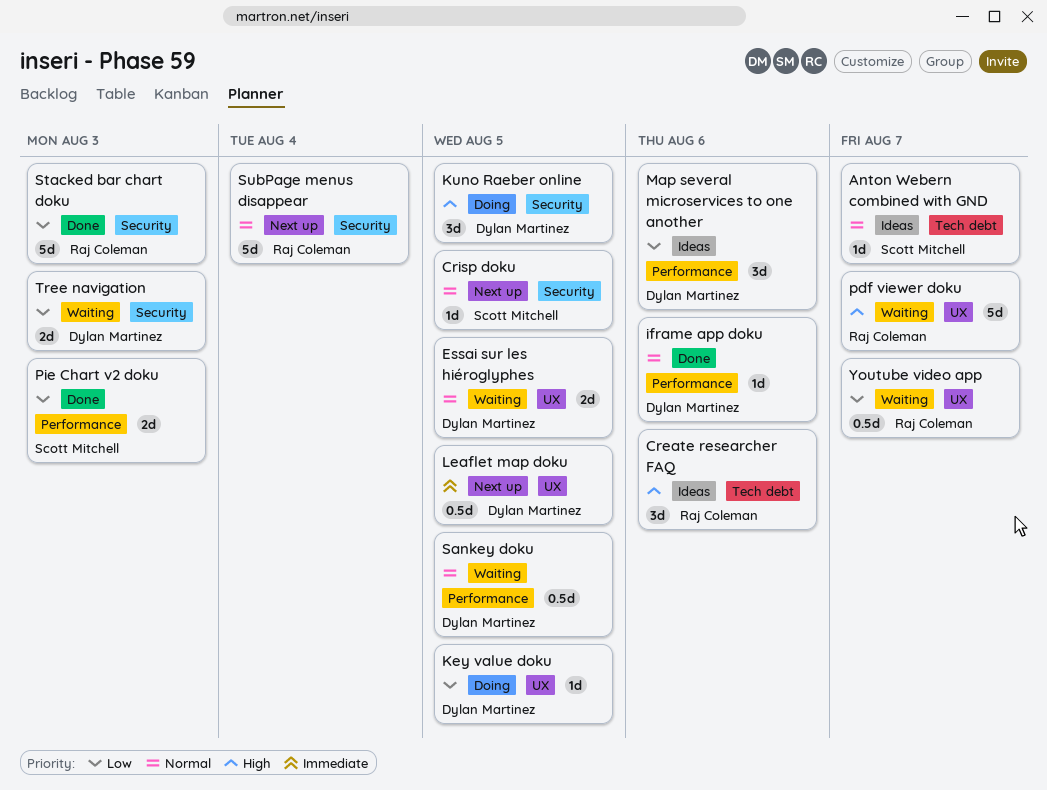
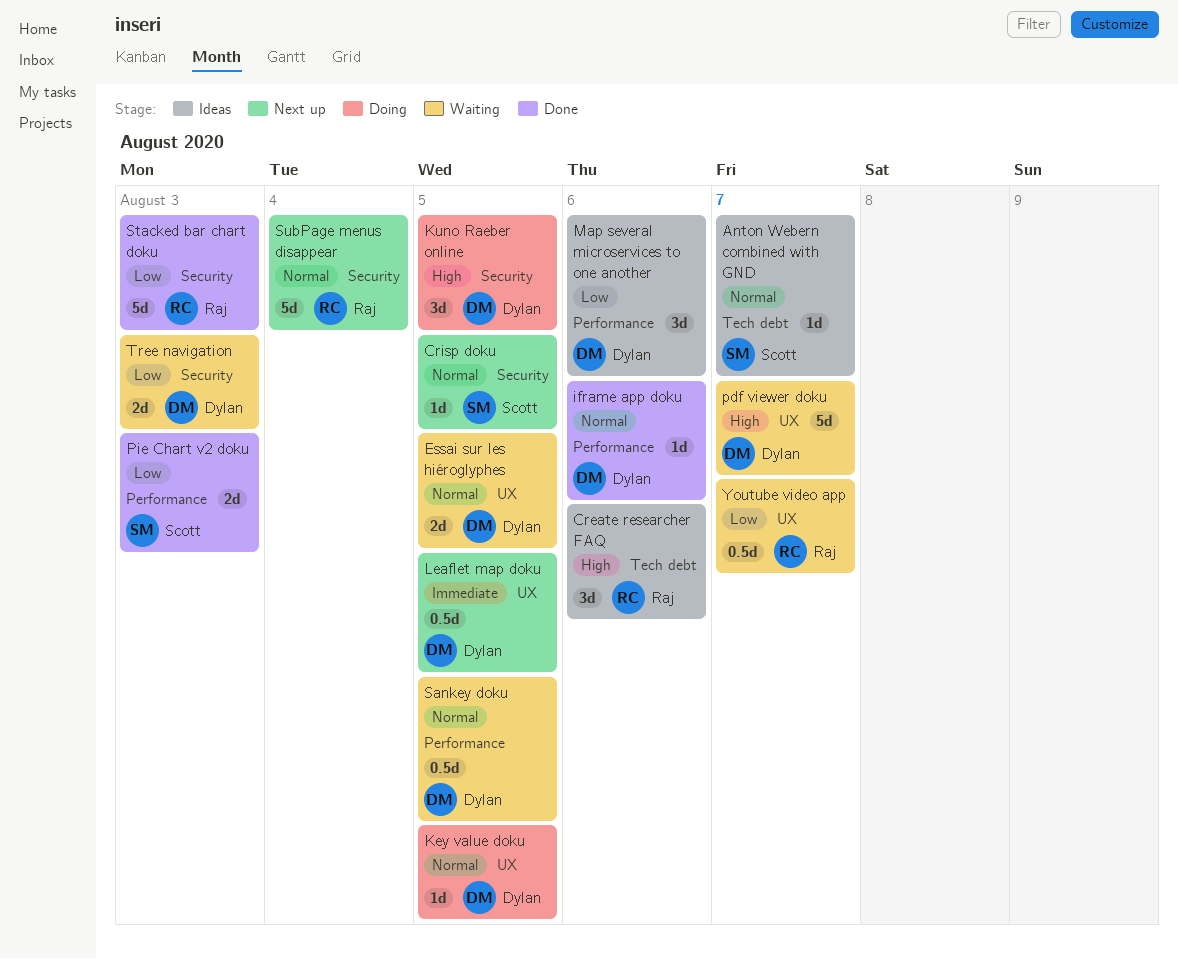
Key value doku, priority: Low -> Normal
pdf viewer doku, owner: Raj Coleman -> Dylan Martinez

